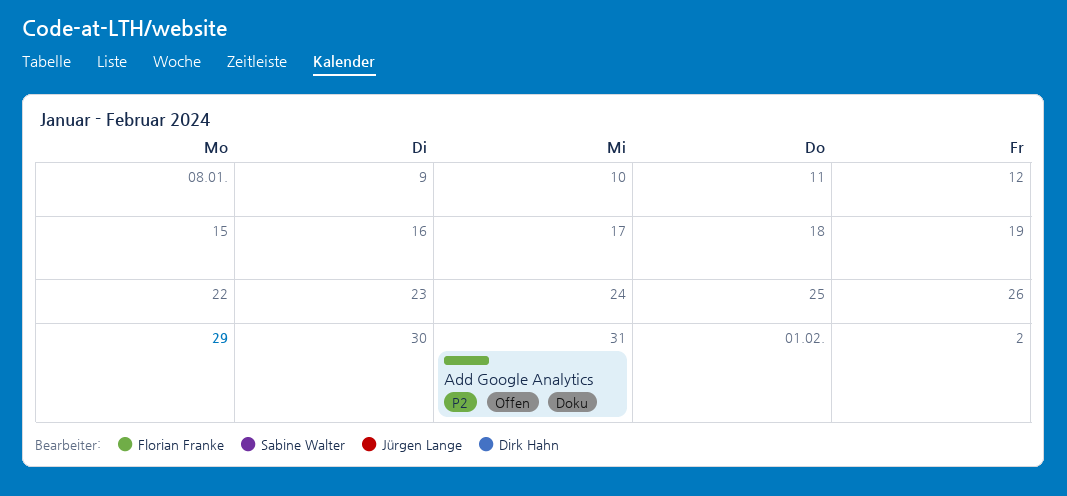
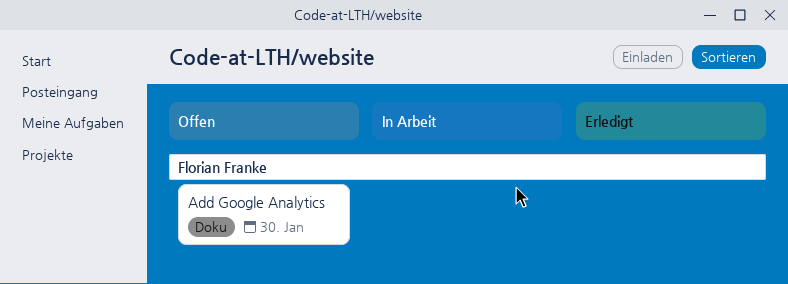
Add Google Analytics, due: Jan 31 -> Jan 30

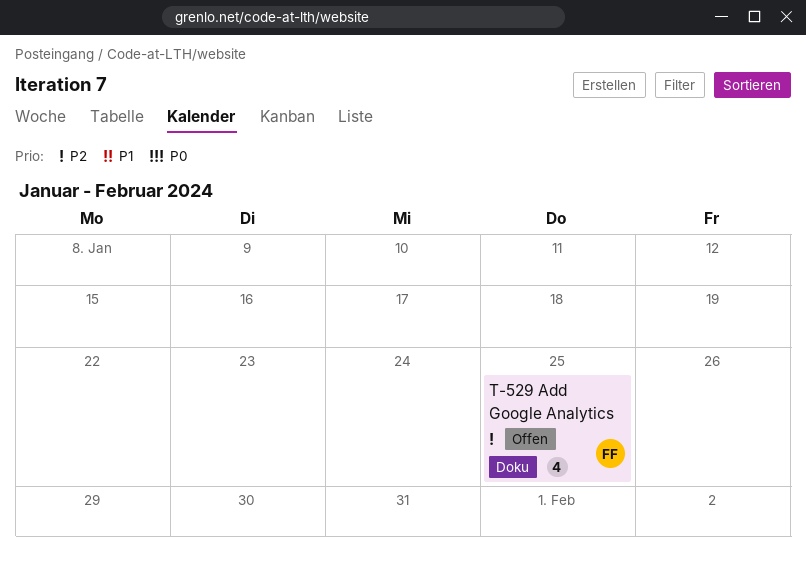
Add Google Analytics, due: Jan 30 -> Jan 25

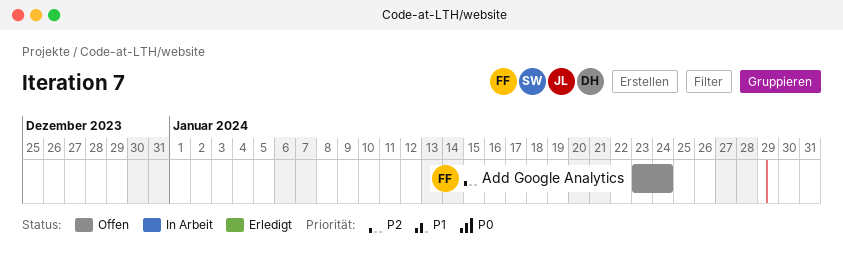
Add Google Analytics, due: Jan 25 -> Jan 24

